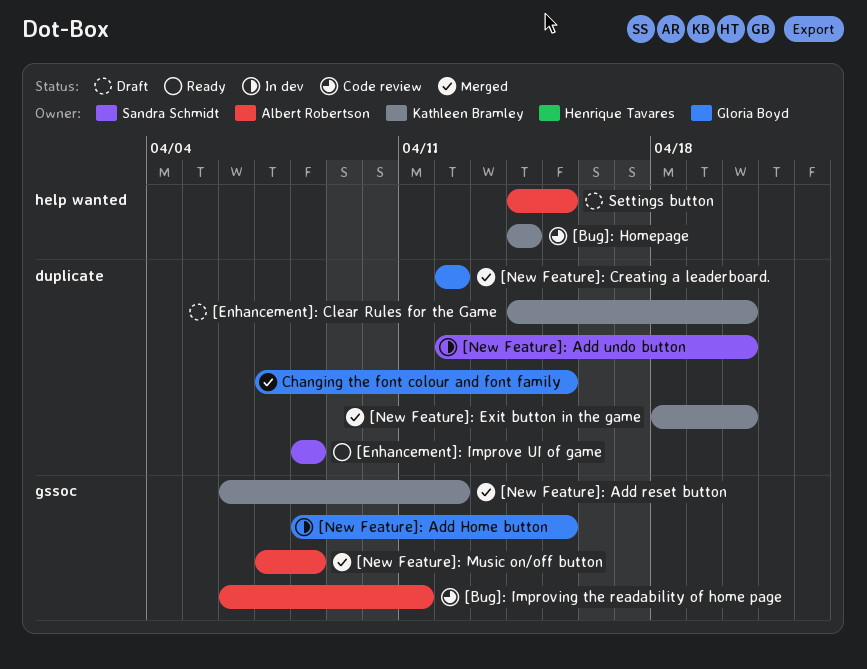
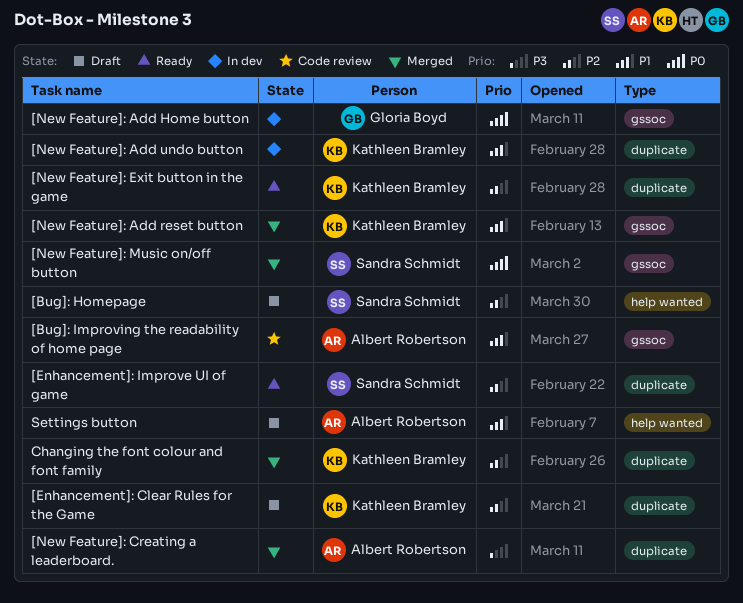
[Bug]: Homepage, status: Code review -> Draft
[Bug]: Homepage, owner: Kathleen Bramley -> Sandra Schmidt
[New Feature]: Add undo button, owner: Sandra Schmidt -> Kathleen Bramley
[New Feature]: Creating a leaderboard., owner: Gloria Boyd -> Albert Robertson
[New Feature]: Exit button in the game, status: Merged -> Ready
[New Feature]: Music on/off button, owner: Albert Robertson -> Sandra Schmidt
Changing the font colour and font family, owner: Gloria Boyd -> Kathleen Bramley

